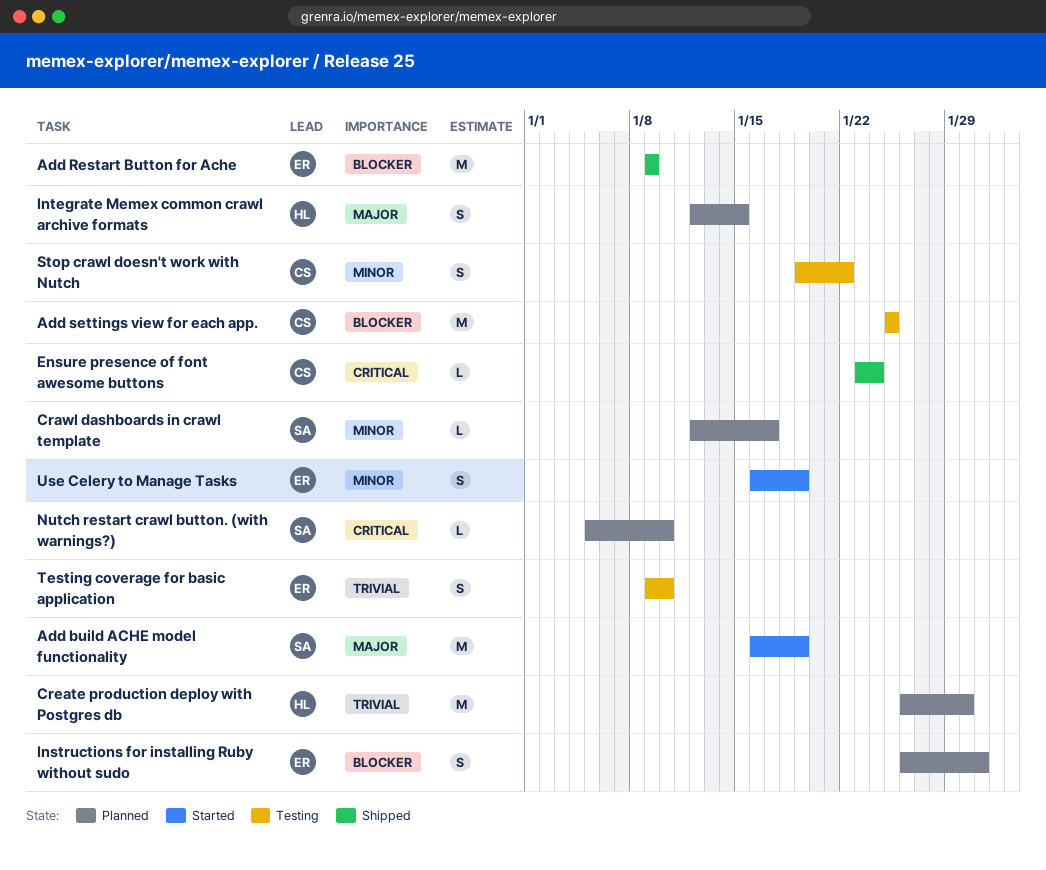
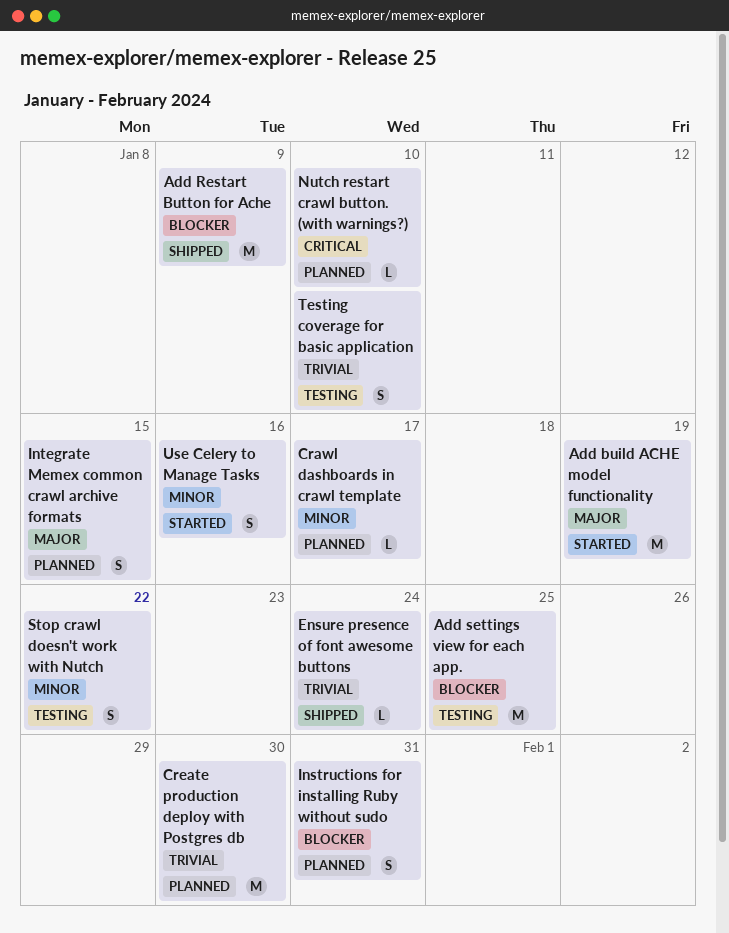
Ensure presence of font awesome buttons, priority: Critical -> Trivial
Use Celery to Manage Tasks, due: Jan 19 -> Jan 16

